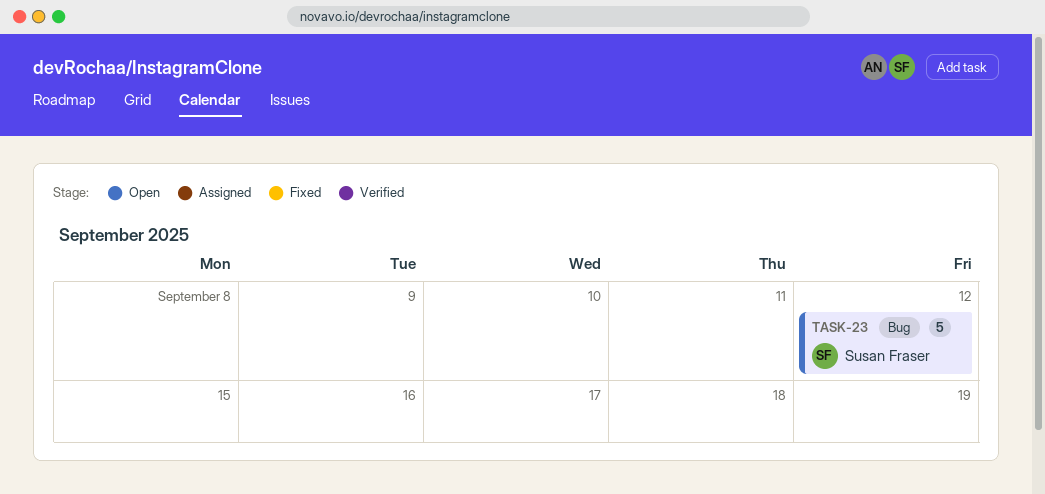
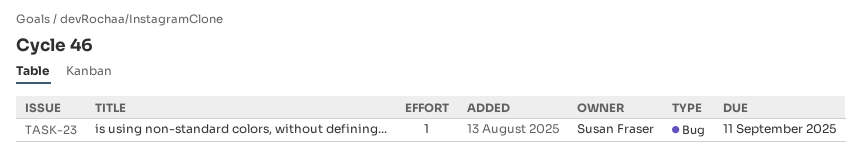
TASK-23, estimate: 5 -> 1
TASK-23, due: Sep 12 -> Sep 11

